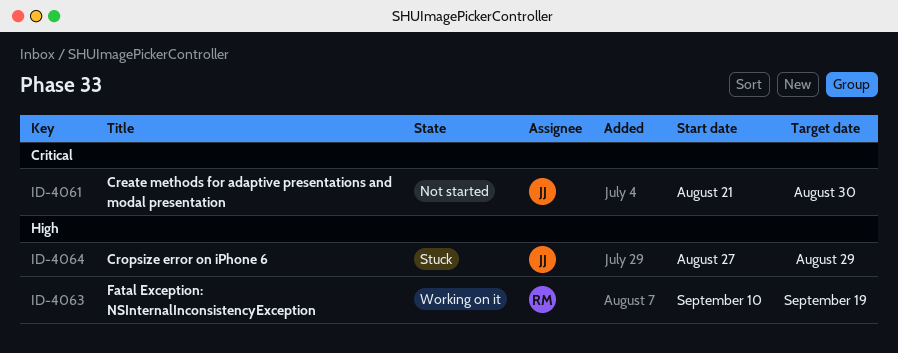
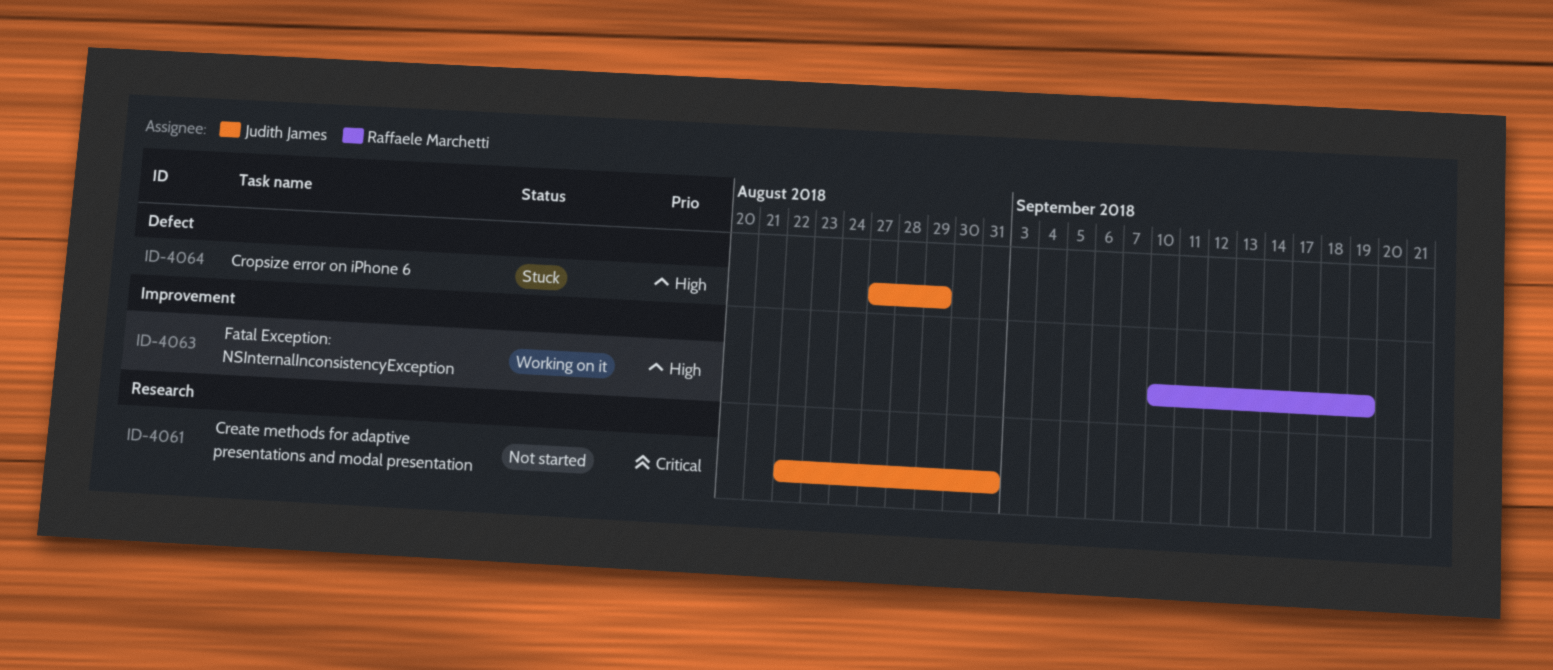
ID-4061, start: Aug 21 -> Aug 22
ID-4061, due: Aug 30 -> Aug 31

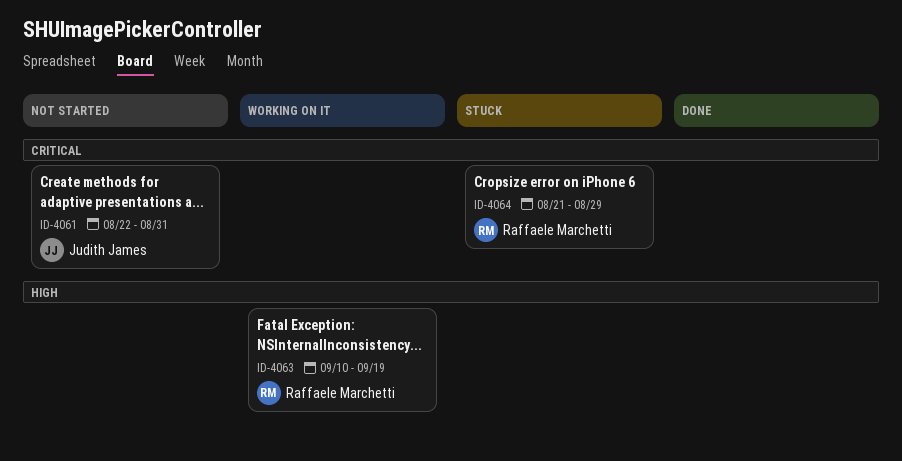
ID-4064, owner: Judith James -> Raffaele Marchetti
ID-4064, priority: High -> Critical
ID-4064, start: Aug 27 -> Aug 21

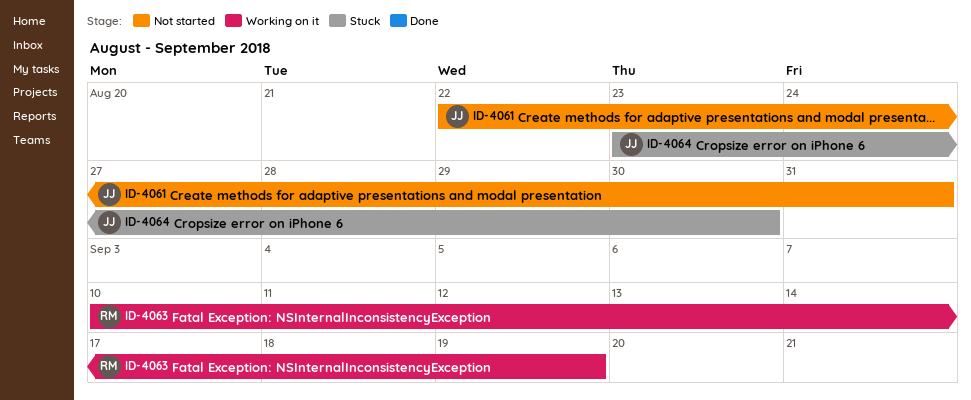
ID-4064, owner: Raffaele Marchetti -> Judith James
ID-4064, start: Aug 21 -> Aug 23
ID-4064, due: Aug 29 -> Aug 30

